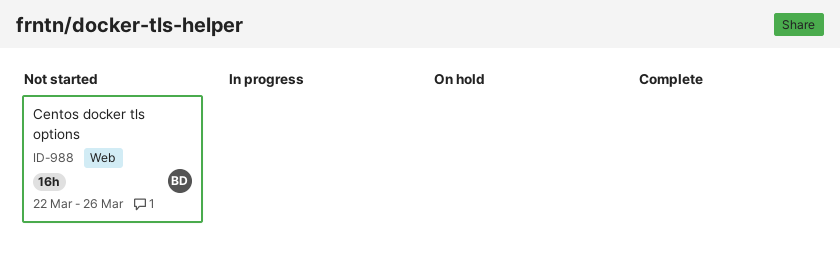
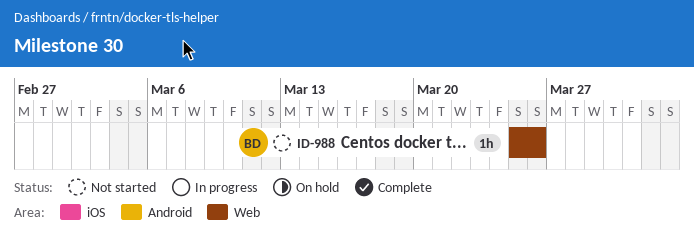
ID-988, estimate: 16h -> 1h
ID-988, start: Mar 22 -> Mar 25

